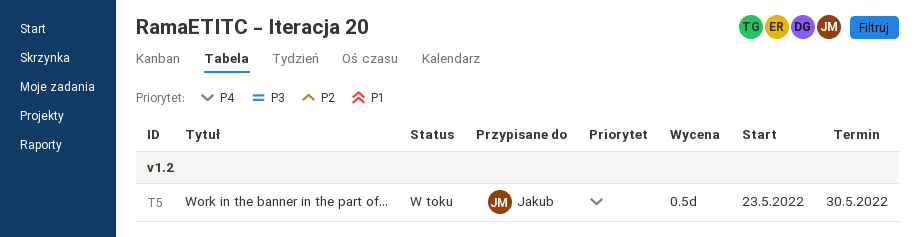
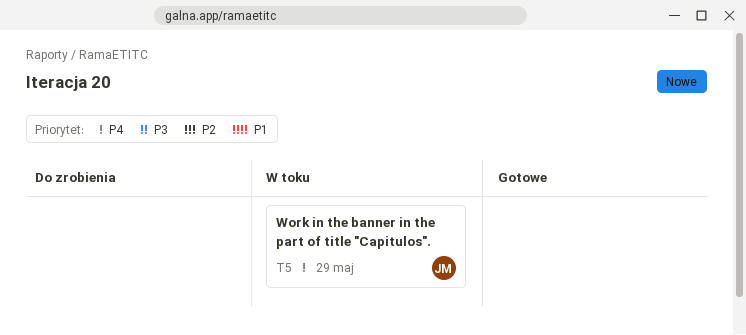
T5, due: May 30 -> May 29

